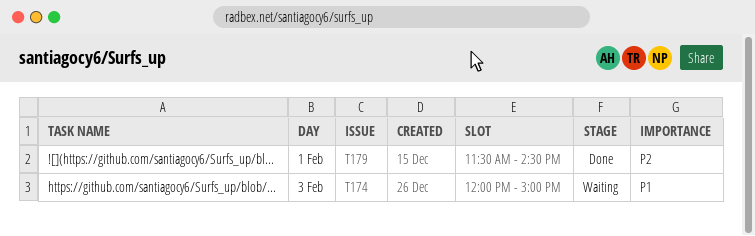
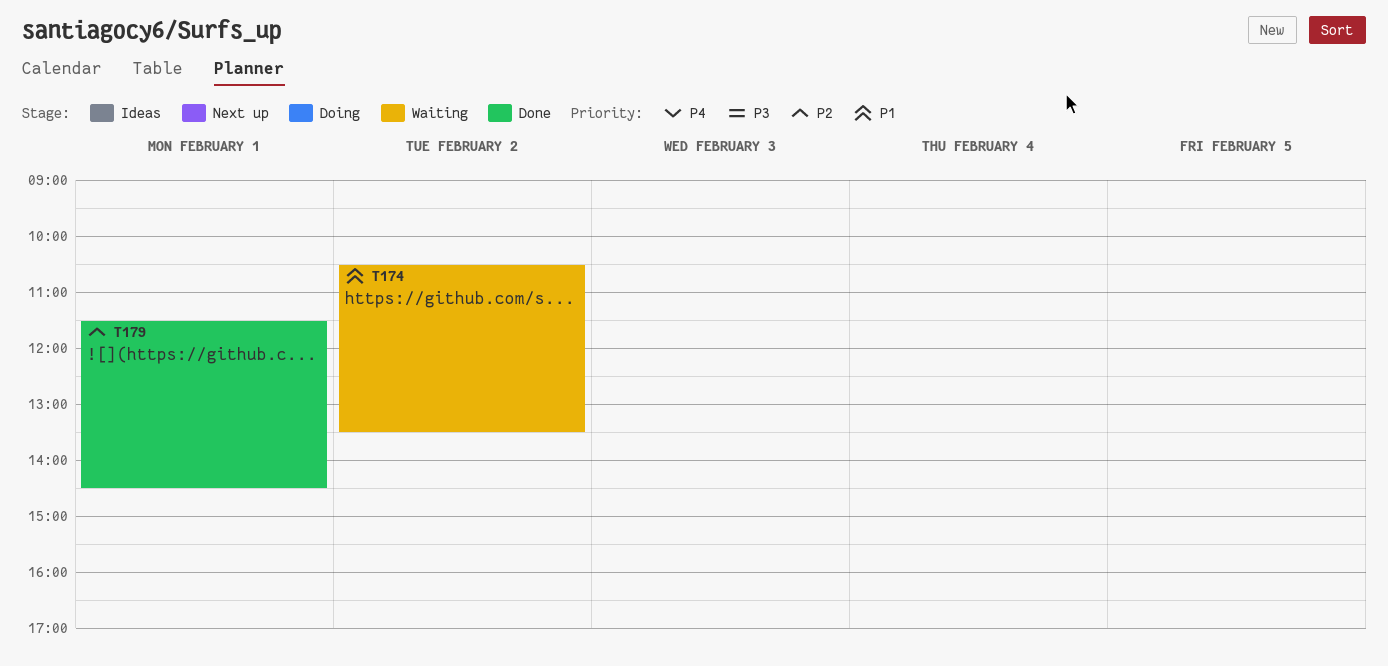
T174, day: Feb 3 -> Feb 2
T174, begins: 12:00 -> 10:30
T174, ends: 15:00 -> 13:30

